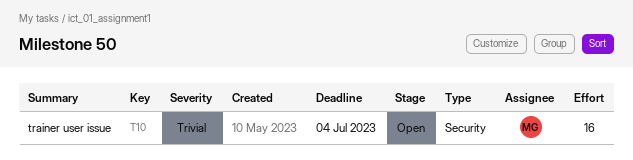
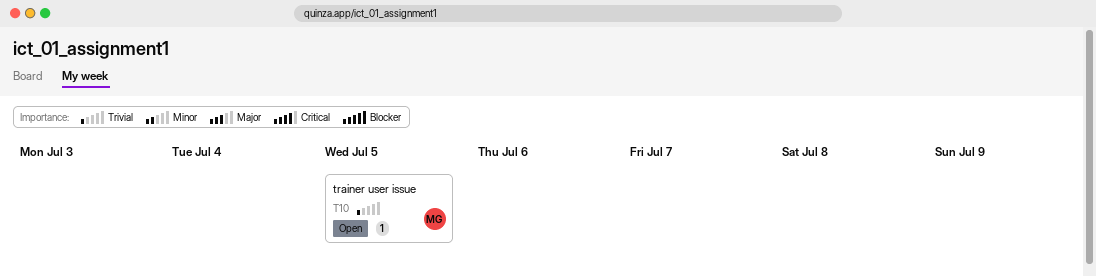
T10, estimate: 16 -> 1
T10, due: Jul 4 -> Jul 5

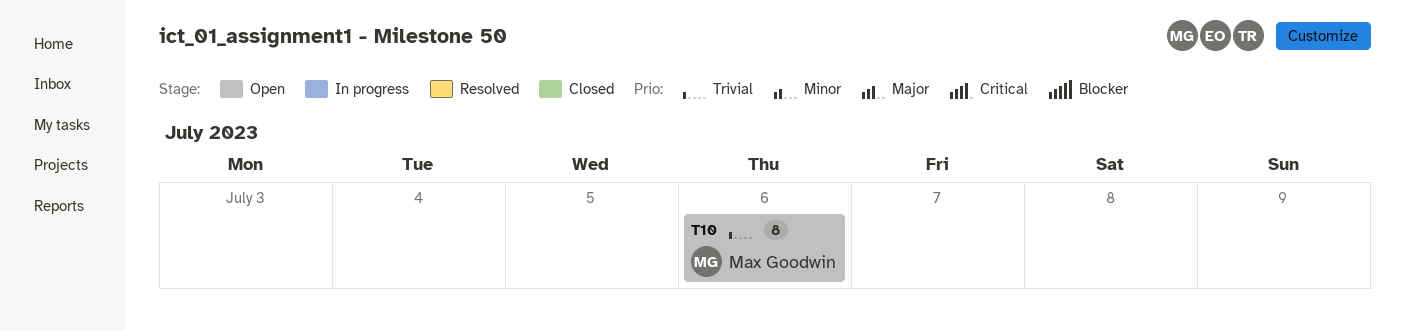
T10, estimate: 1 -> 8
T10, due: Jul 5 -> Jul 6

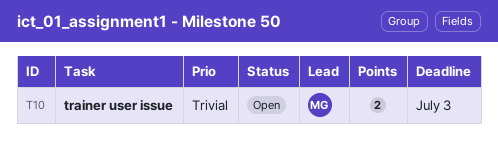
T10, estimate: 8 -> 2
T10, due: Jul 6 -> Jul 3

